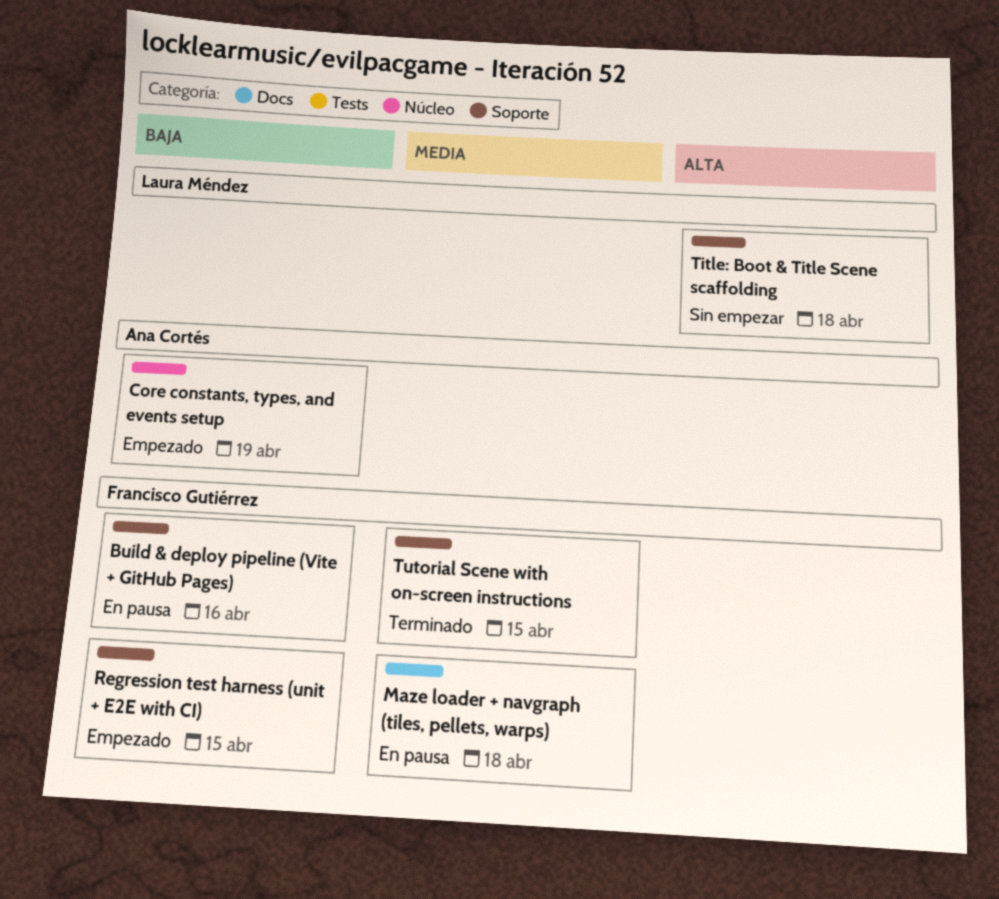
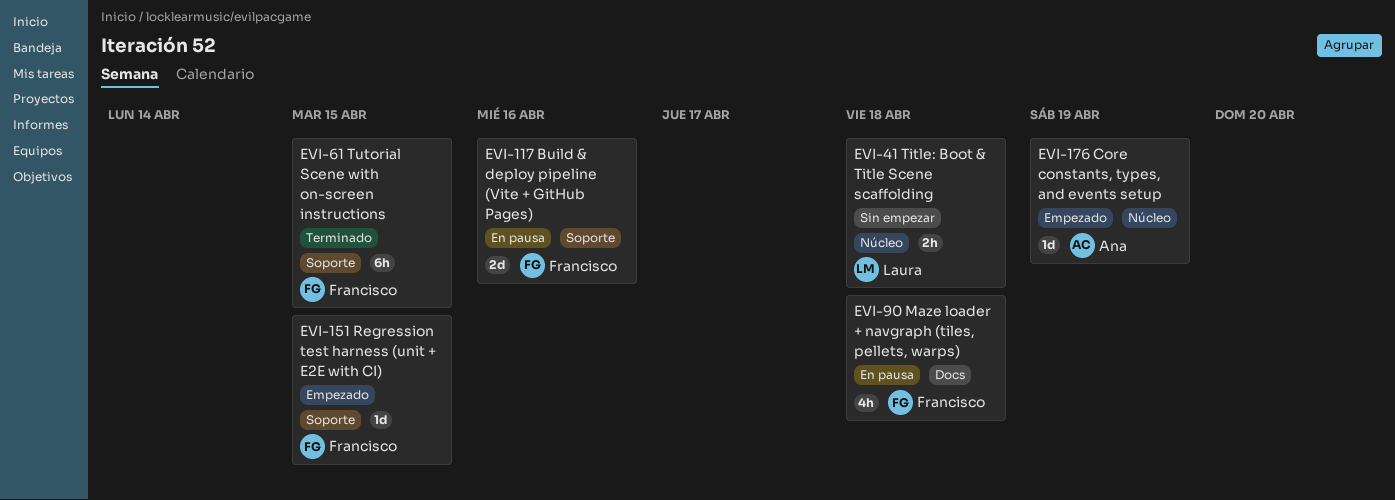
Title: Boot & Title Scene scaffolding, label: Soporte -> Núcleo

